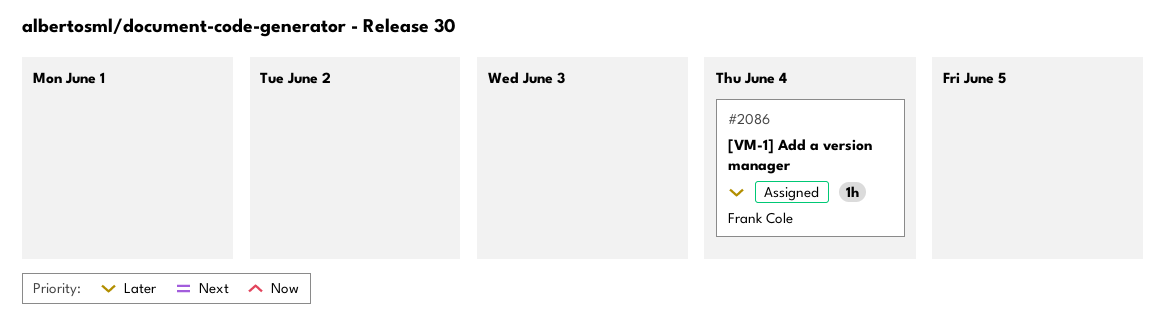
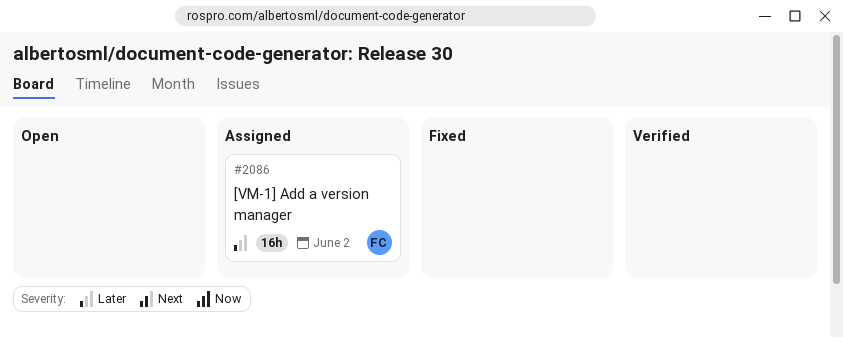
#2086, estimate: 1h -> 16h
#2086, due: Jun 4 -> Jun 2

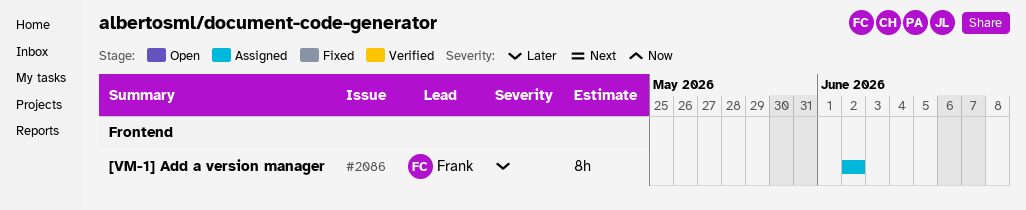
#2086, estimate: 16h -> 8h

